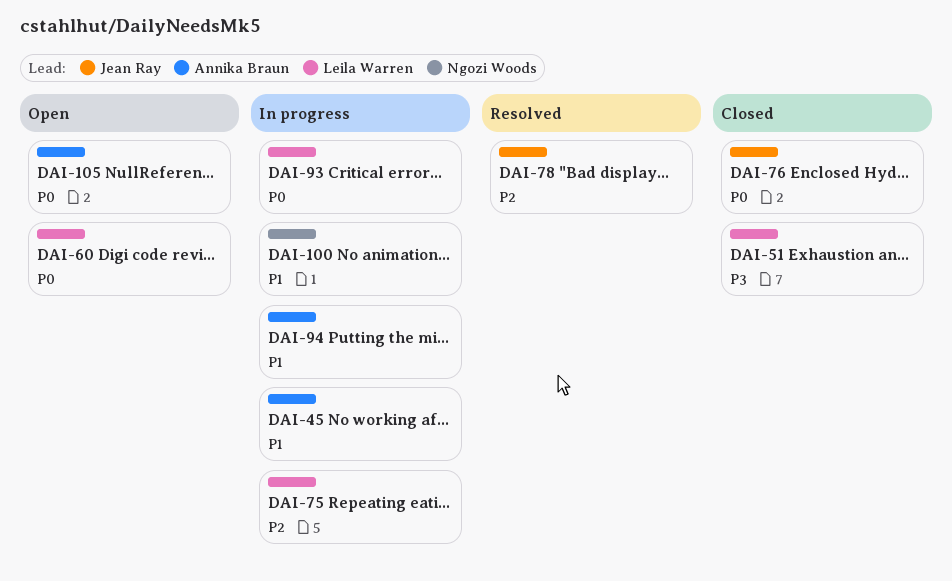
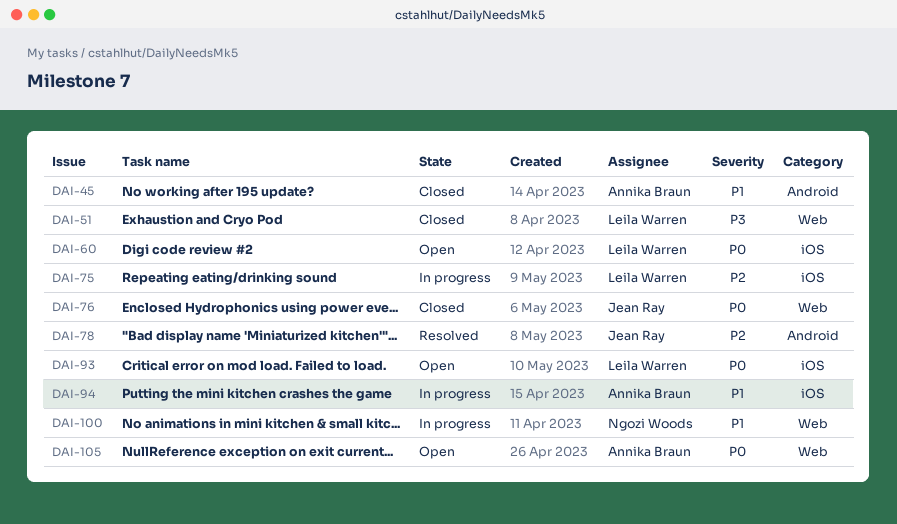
DAI-45, status: In progress -> Closed
DAI-93, status: In progress -> Open

